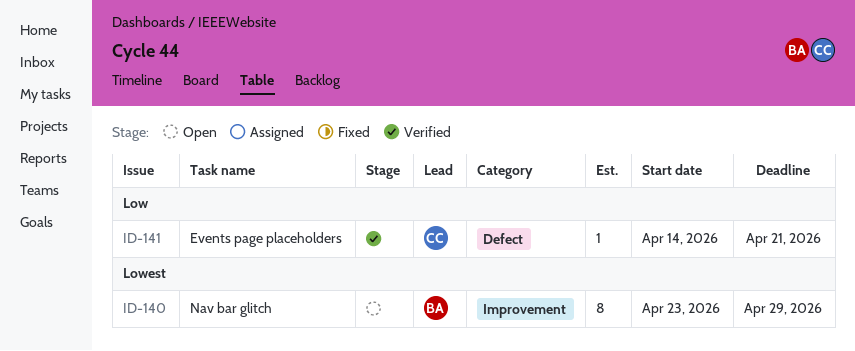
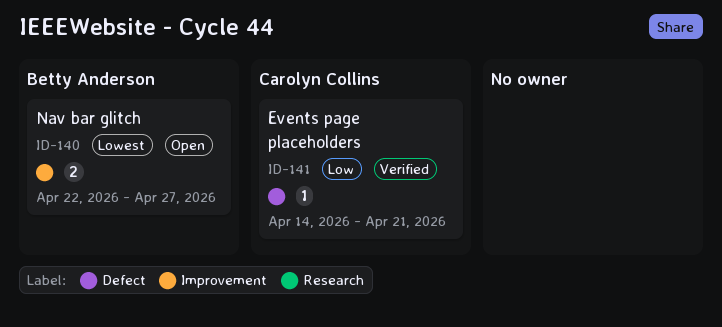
ID-140, estimate: 8 -> 2
ID-140, start: Apr 23 -> Apr 22
ID-140, due: Apr 29 -> Apr 27

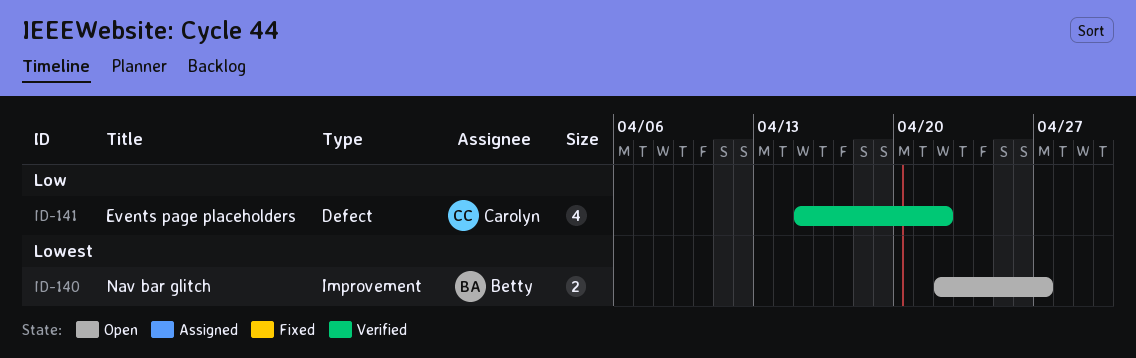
ID-141, estimate: 1 -> 4
ID-141, start: Apr 14 -> Apr 15
ID-141, due: Apr 21 -> Apr 22

